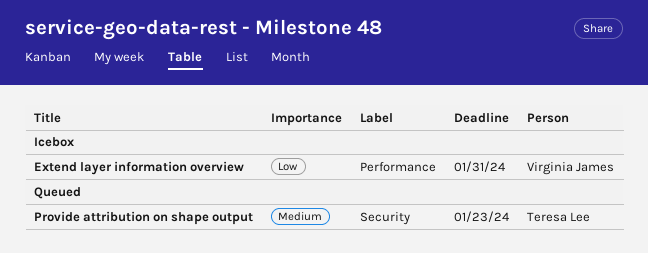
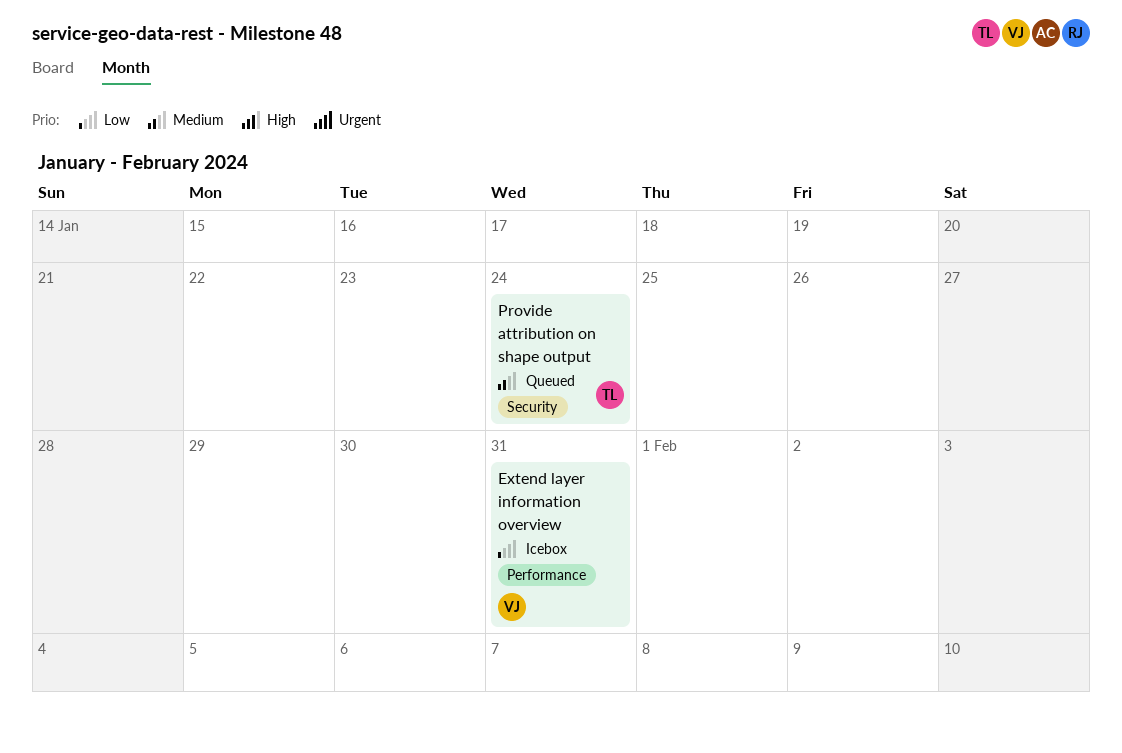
Provide attribution on shape output, due: Jan 23 -> Jan 24

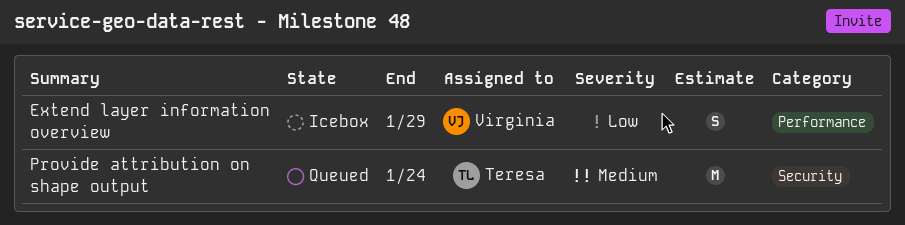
Extend layer information overview, due: Jan 31 -> Jan 29

